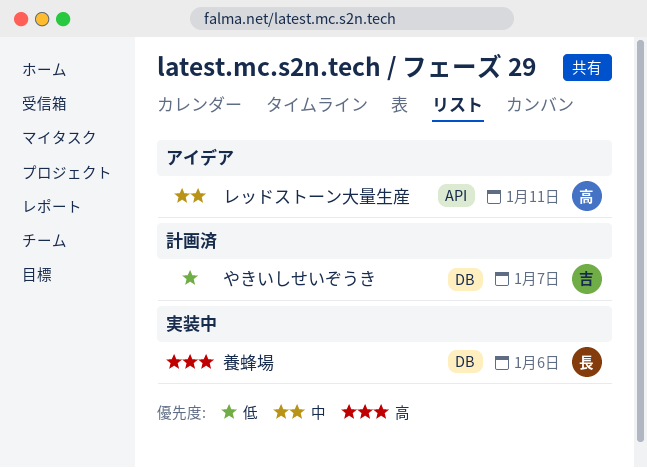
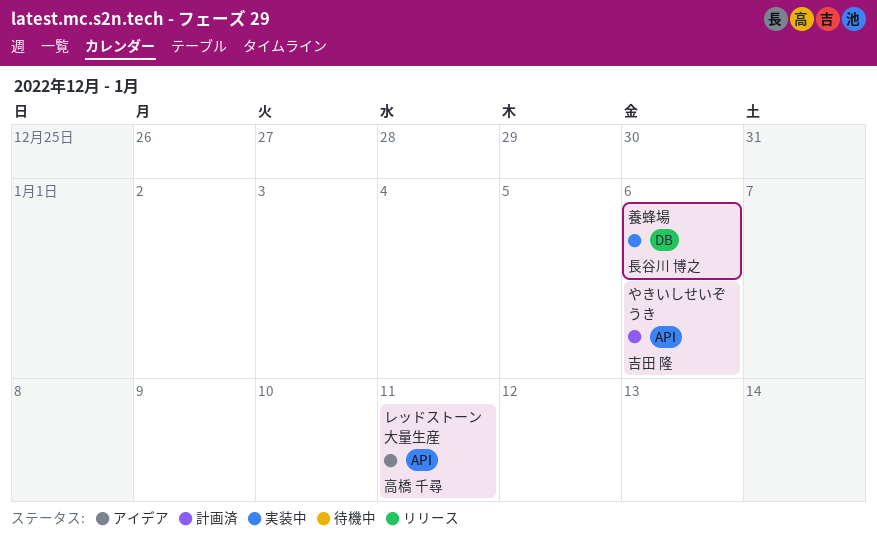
やきいしせいぞうき, label: DB -> API
やきいしせいぞうき, due: Jan 7 -> Jan 6

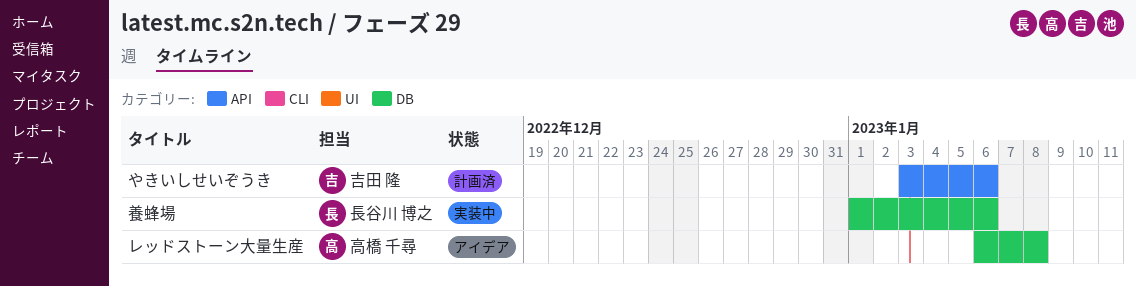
レッドストーン大量生産, label: API -> DB
レッドストーン大量生産, due: Jan 11 -> Jan 8

